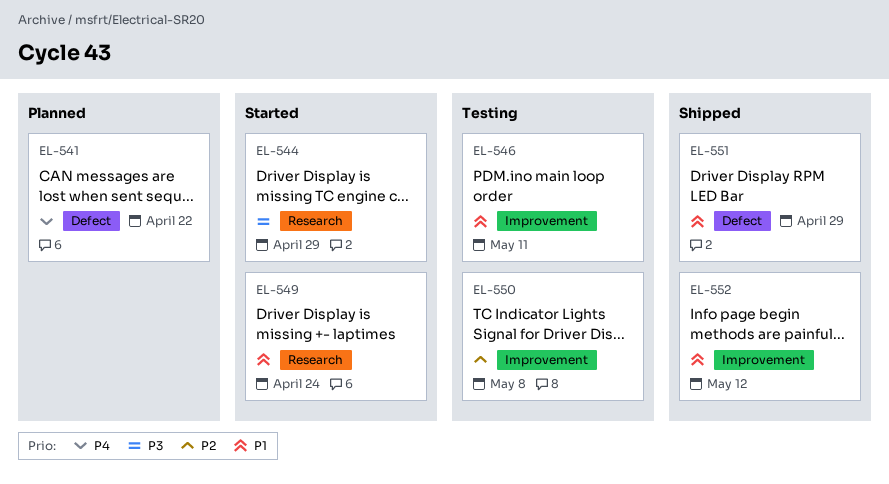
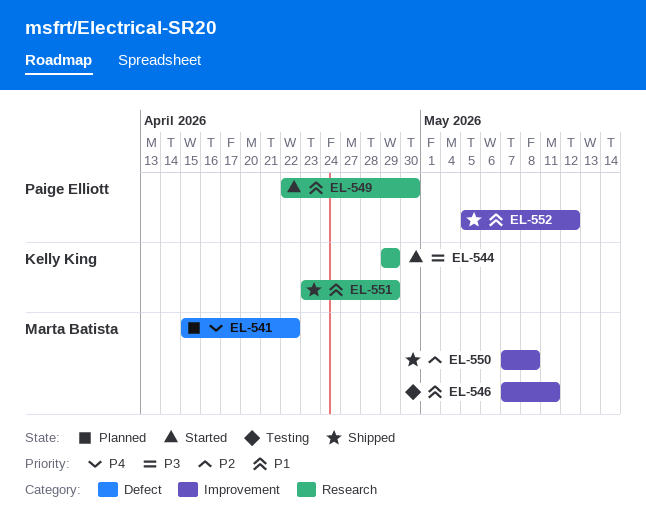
EL-549, due: Apr 24 -> Apr 30
EL-550, status: Testing -> Shipped
EL-551, label: Defect -> Research

